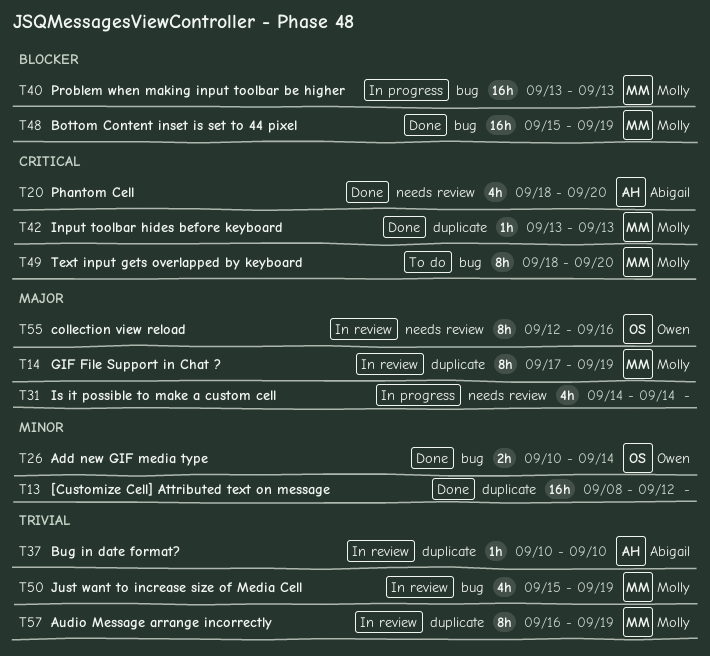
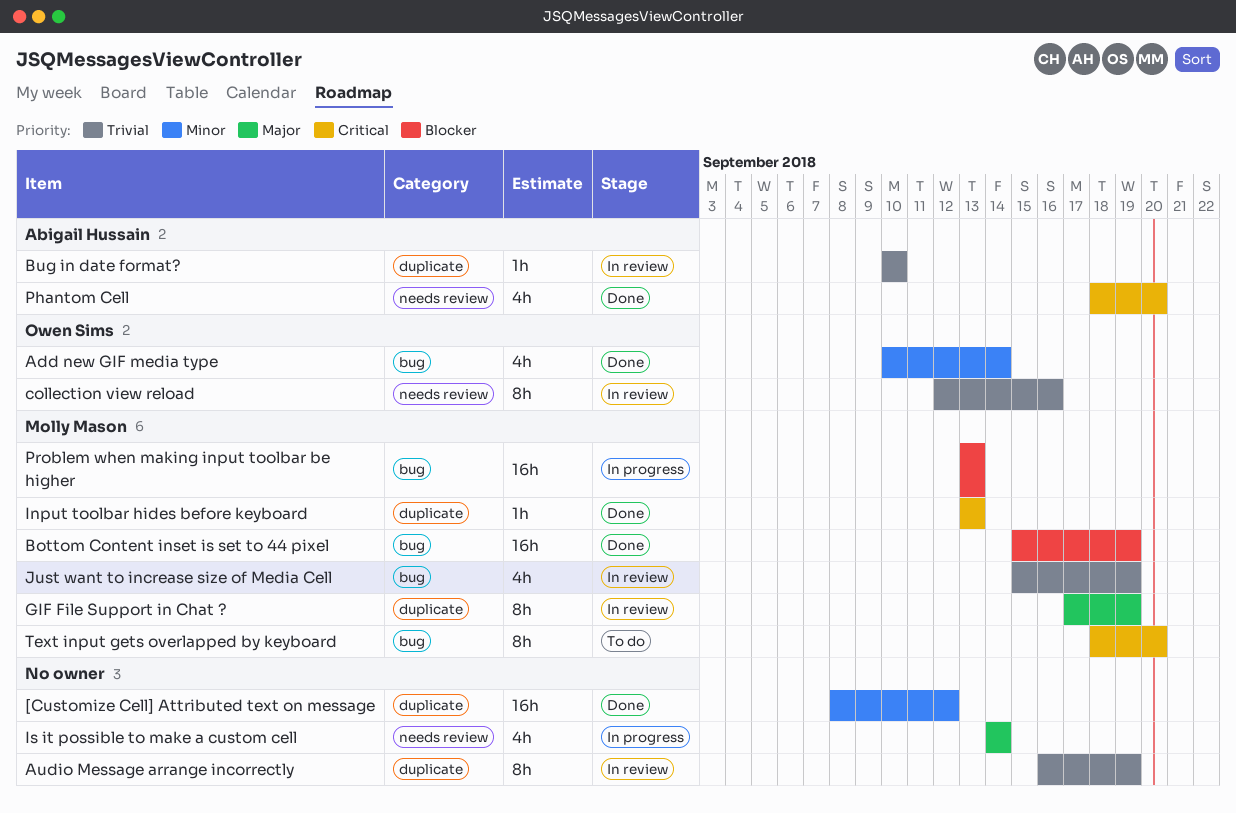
Add new GIF media type, estimate: 2h -> 4h
Audio Message arrange incorrectly, owner: Molly Mason -> none
collection view reload, priority: Major -> Trivial

